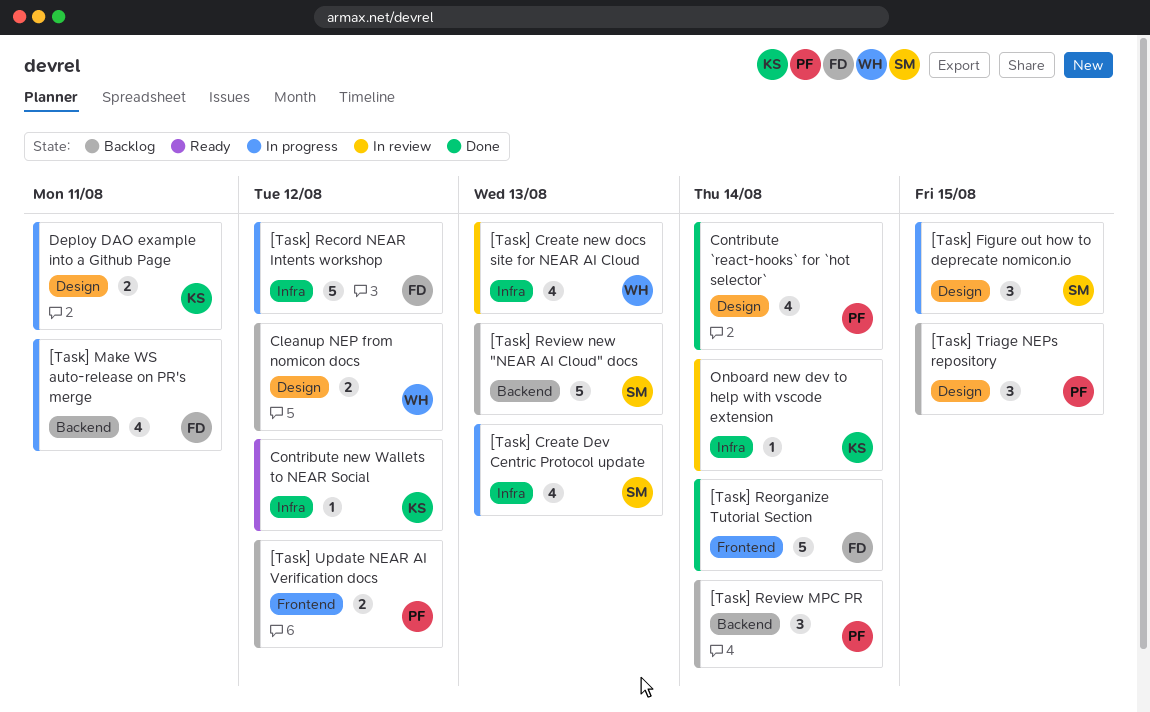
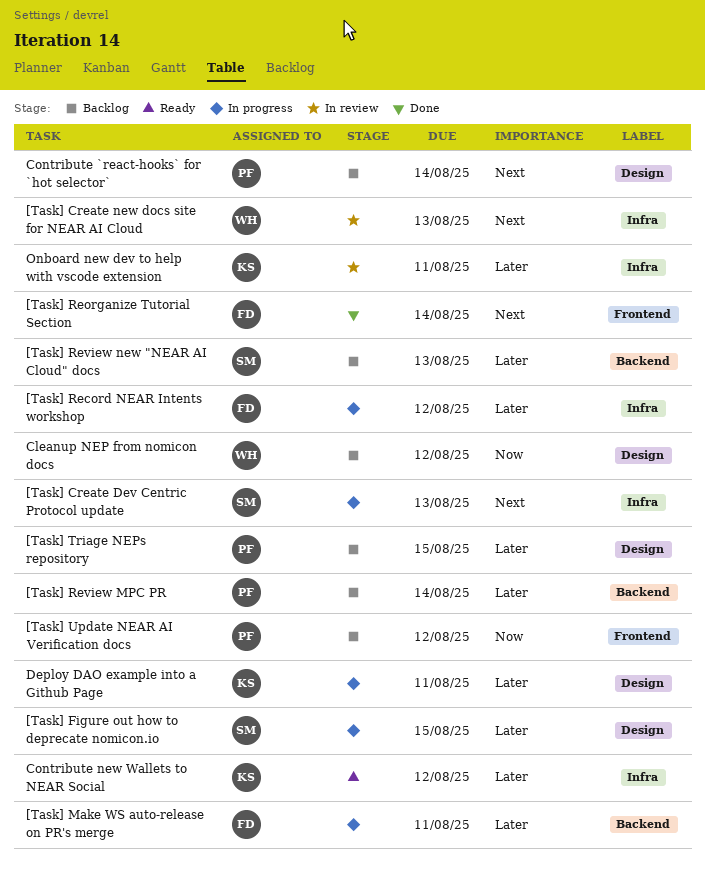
Contribute `react-hooks` for `hot selector`, status: Done -> Backlog
Onboard new dev to help with vscode extension, due: Aug 14 -> Aug 11

